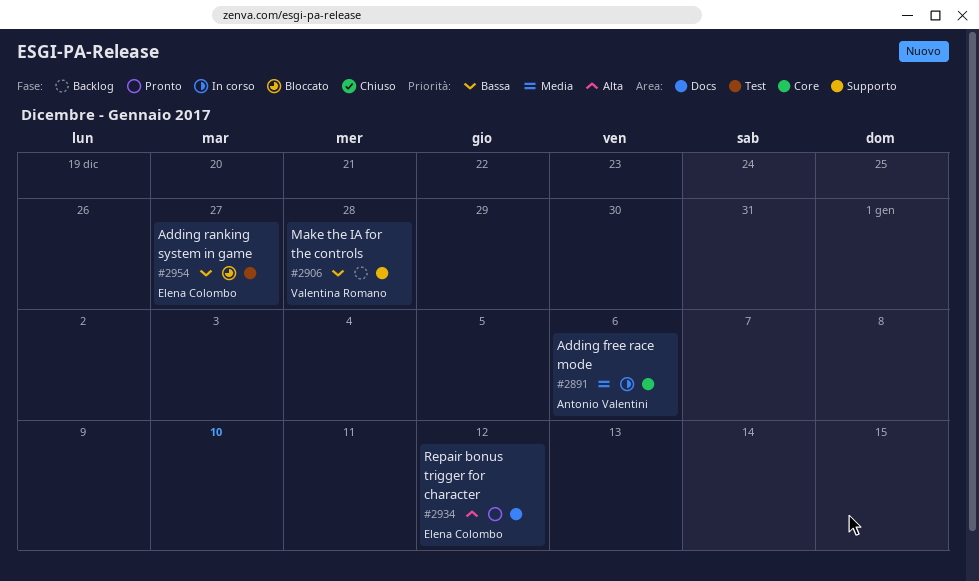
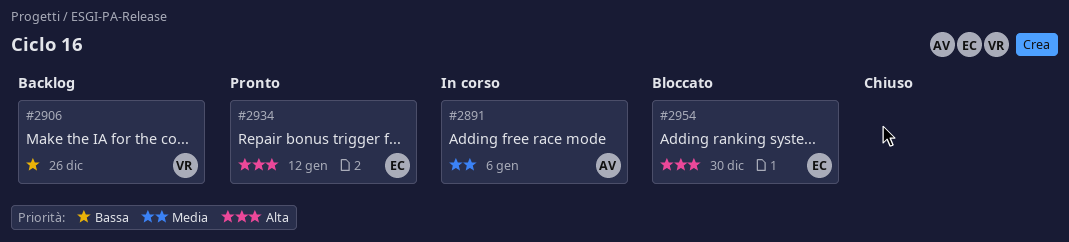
#2906, due: Dec 28 -> Dec 26
#2954, priority: Bassa -> Alta
#2954, due: Dec 27 -> Dec 30

